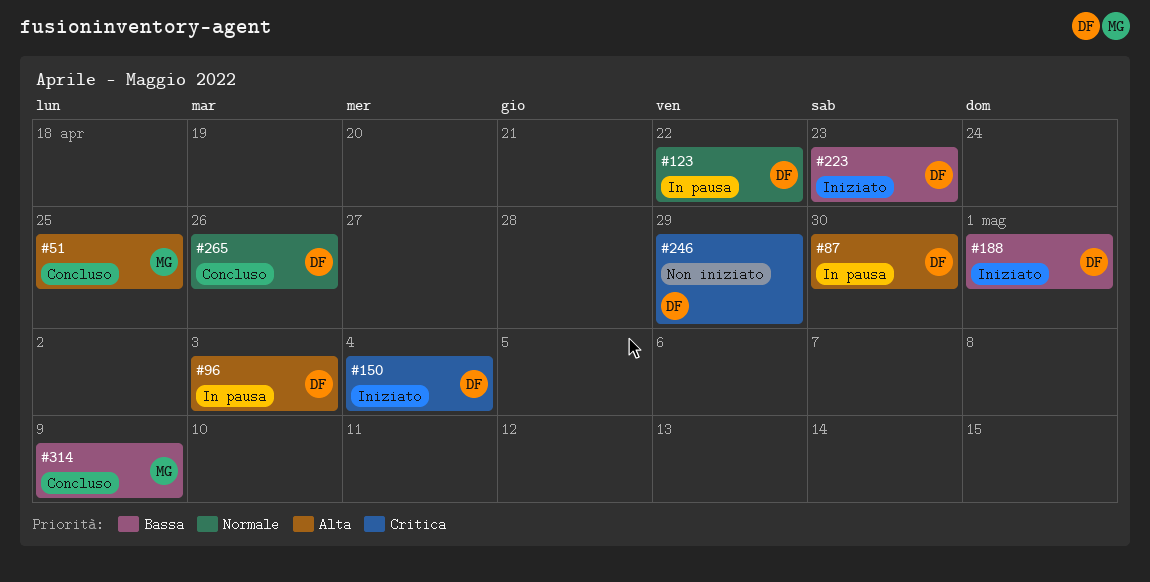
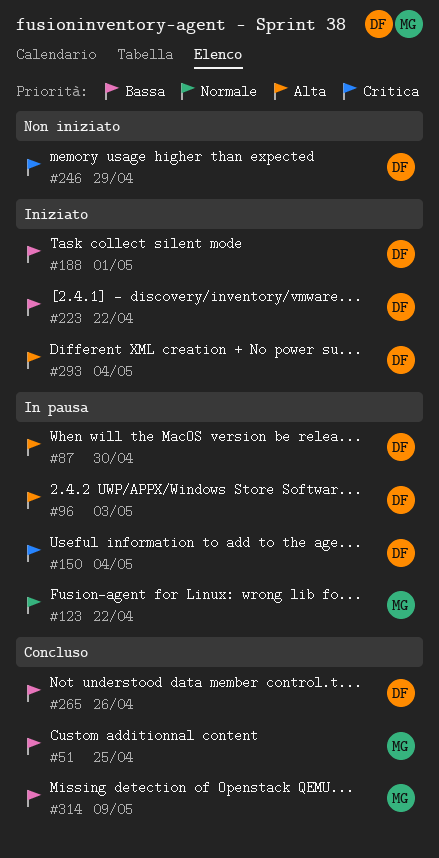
#51, priority: Alta -> Bassa
#123, owner: DF -> MG
#150, status: Iniziato -> In pausa
#223, due: Apr 23 -> Apr 22
#265, priority: Normale -> Bassa
#293: none -> present

